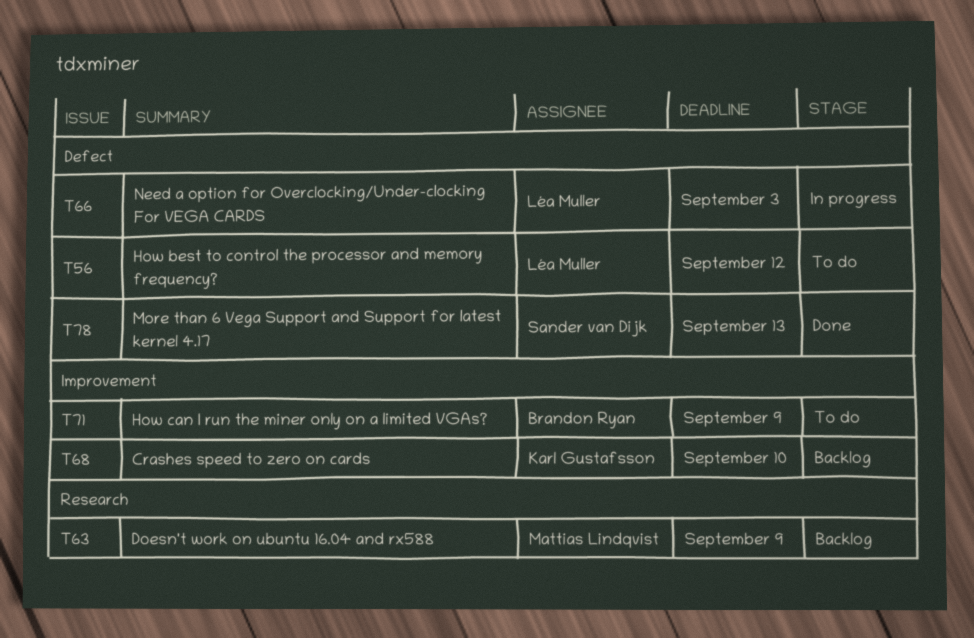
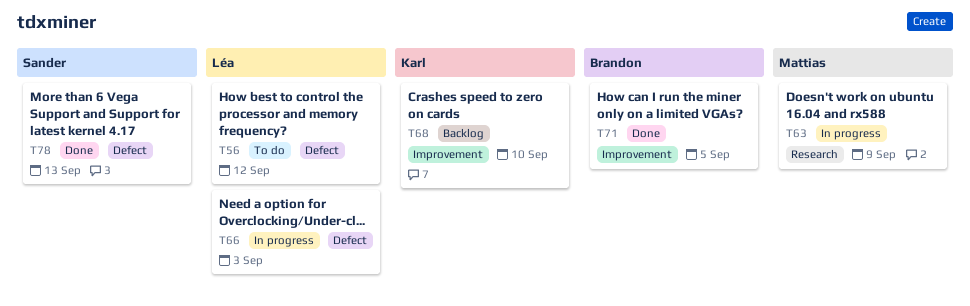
T63, status: Backlog -> In progress
T71, status: To do -> Done
T71, due: Sep 9 -> Sep 5

